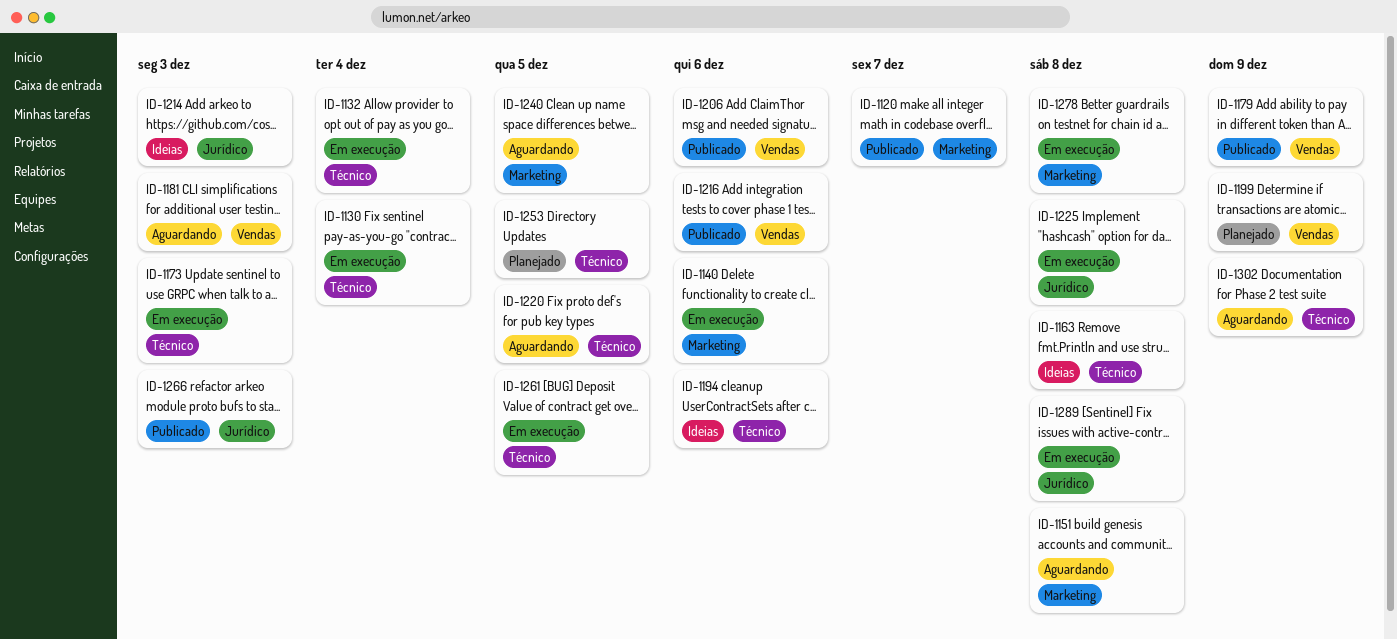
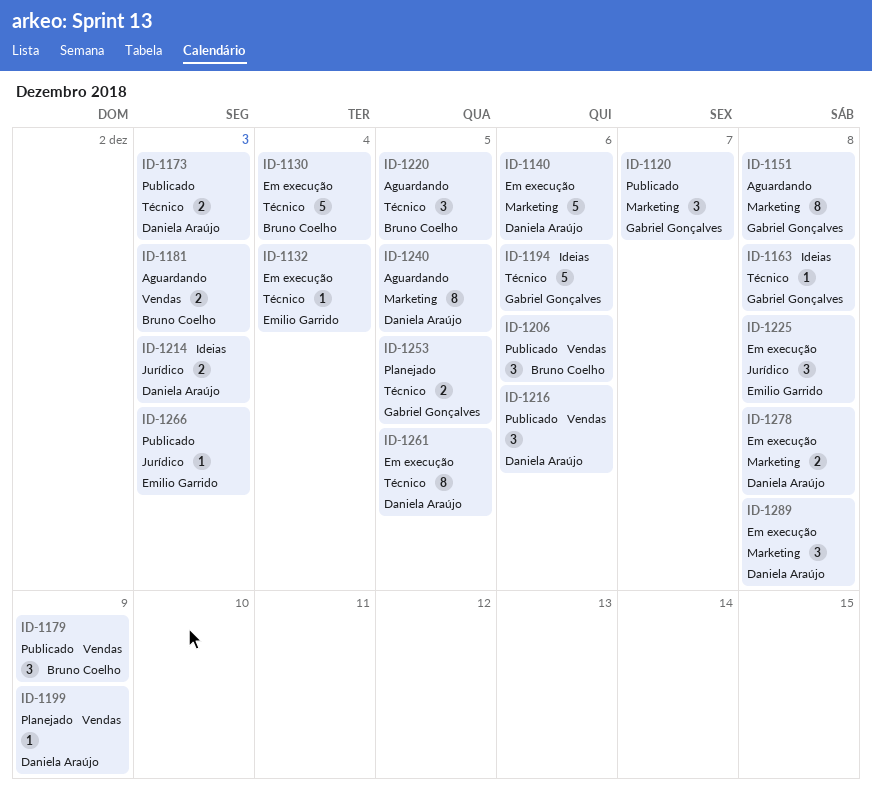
ID-1173, status: Em execução -> Publicado
ID-1289, label: Jurídico -> Marketing
ID-1302: present -> none

